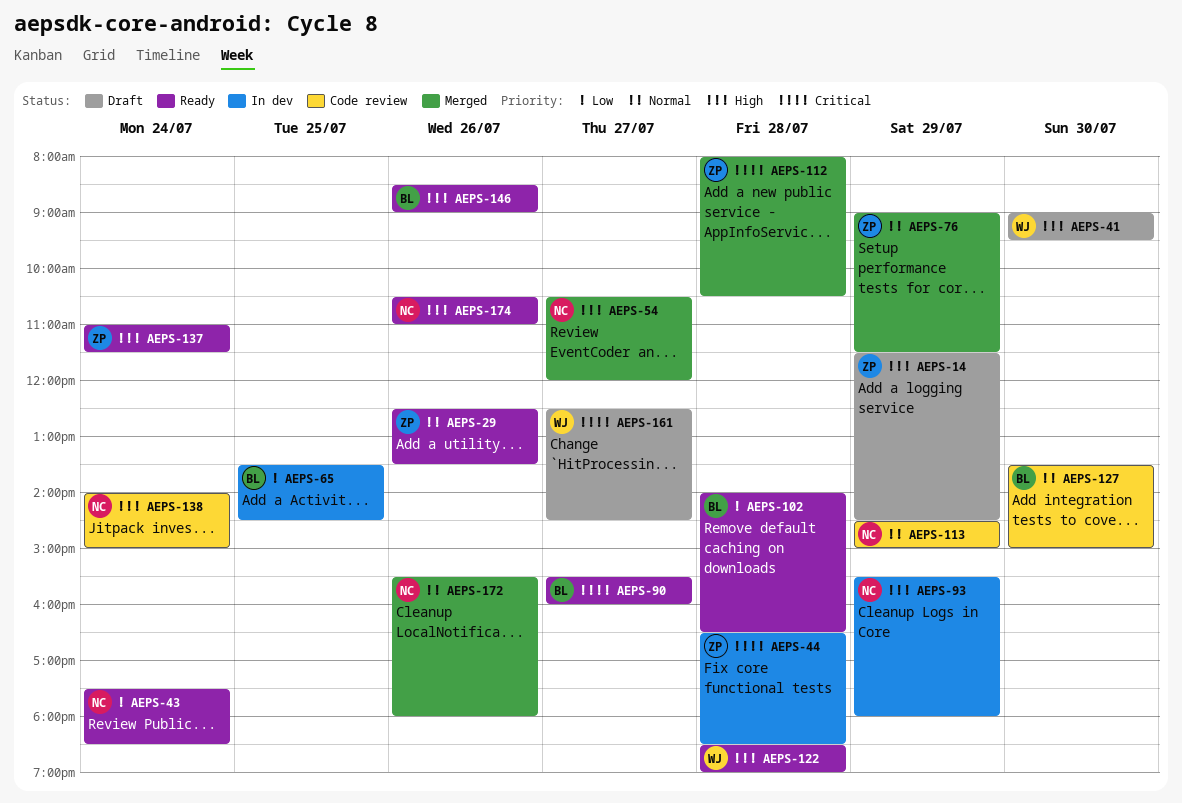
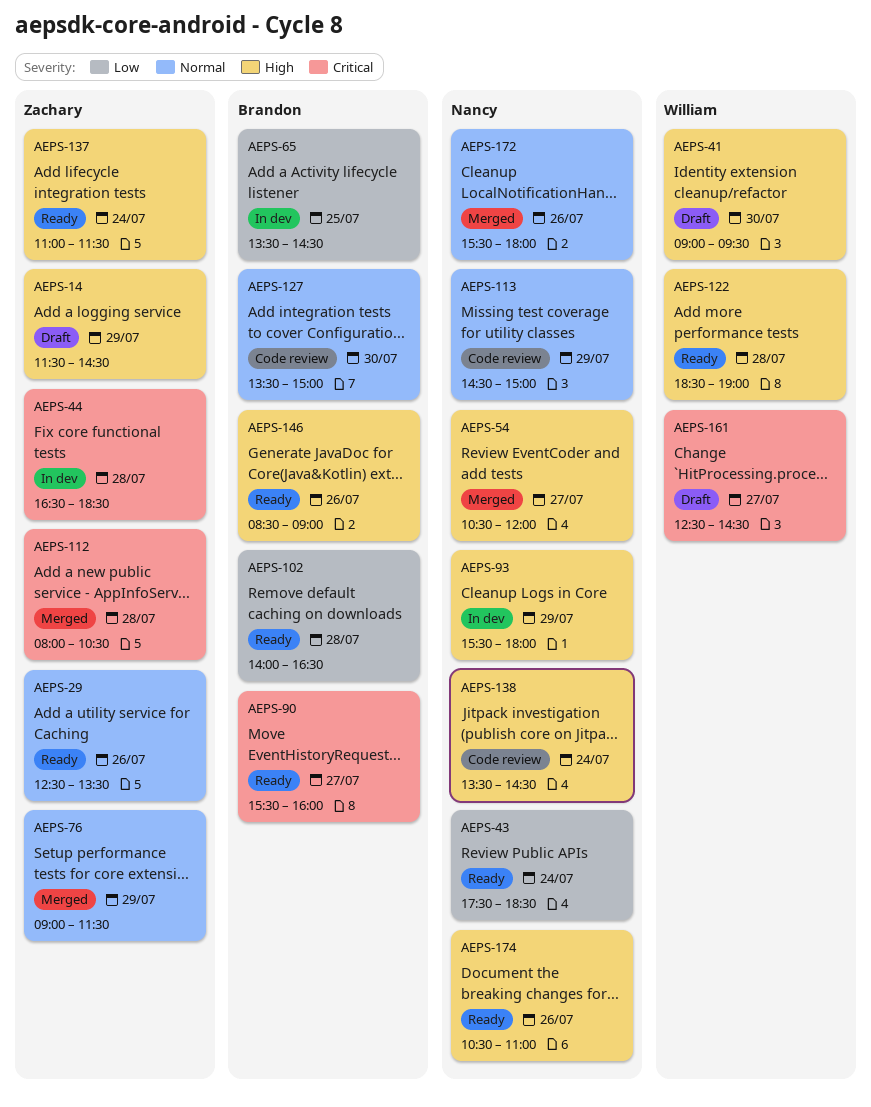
AEPS-138, begins: 14:00 -> 13:30
AEPS-138, ends: 15:00 -> 14:30

